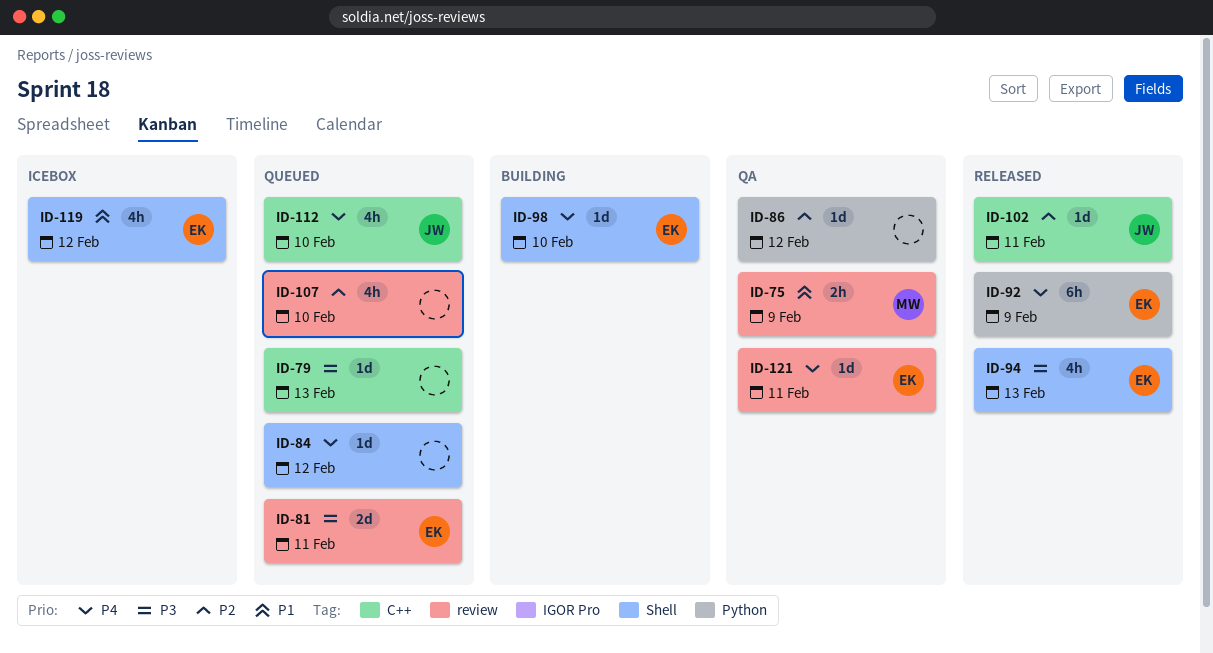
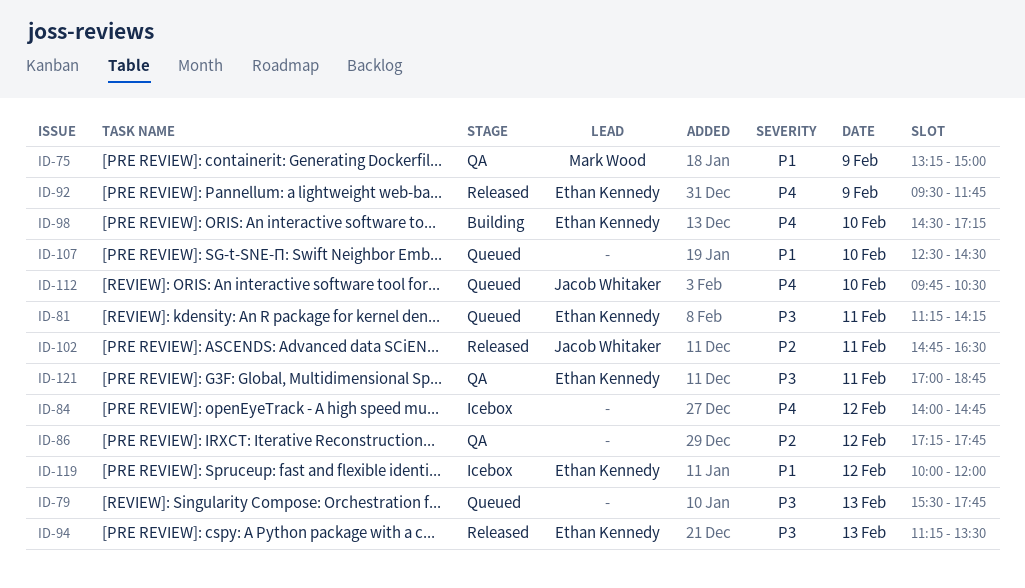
ID-84, status: Queued -> Icebox
ID-107, priority: P2 -> P1
ID-121, priority: P4 -> P3

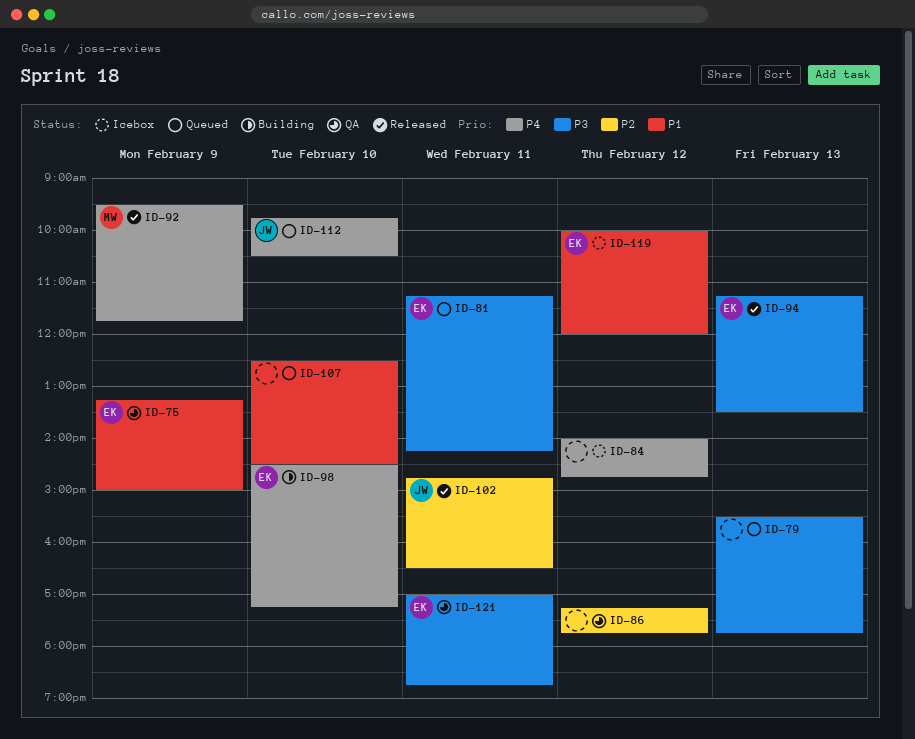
ID-75, owner: Mark Wood -> Ethan Kennedy
ID-92, owner: Ethan Kennedy -> Mark Wood

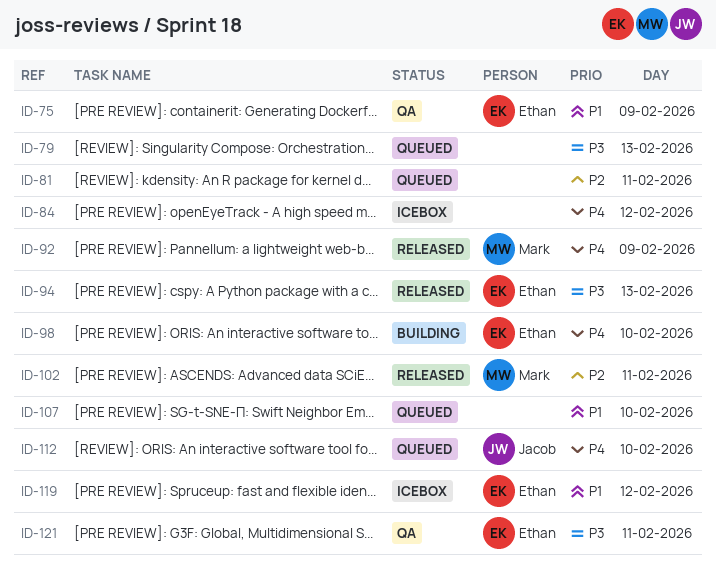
ID-81, owner: Ethan -> none
ID-81, priority: P3 -> P2
ID-86: present -> none
ID-102, owner: Jacob -> Mark

